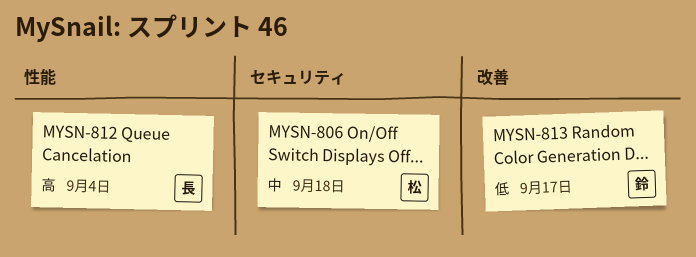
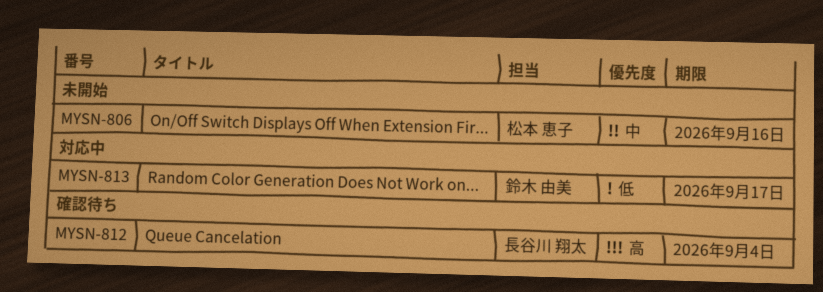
MYSN-806, due: Sep 18 -> Sep 16

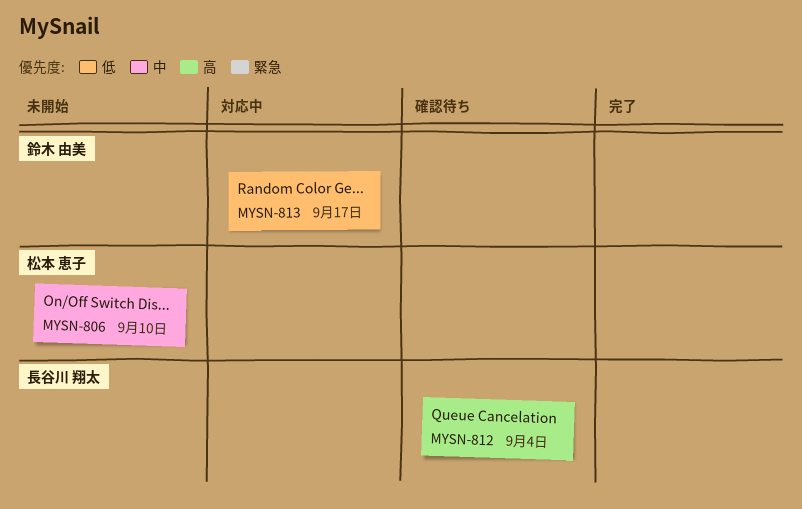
MYSN-806, due: Sep 16 -> Sep 10

